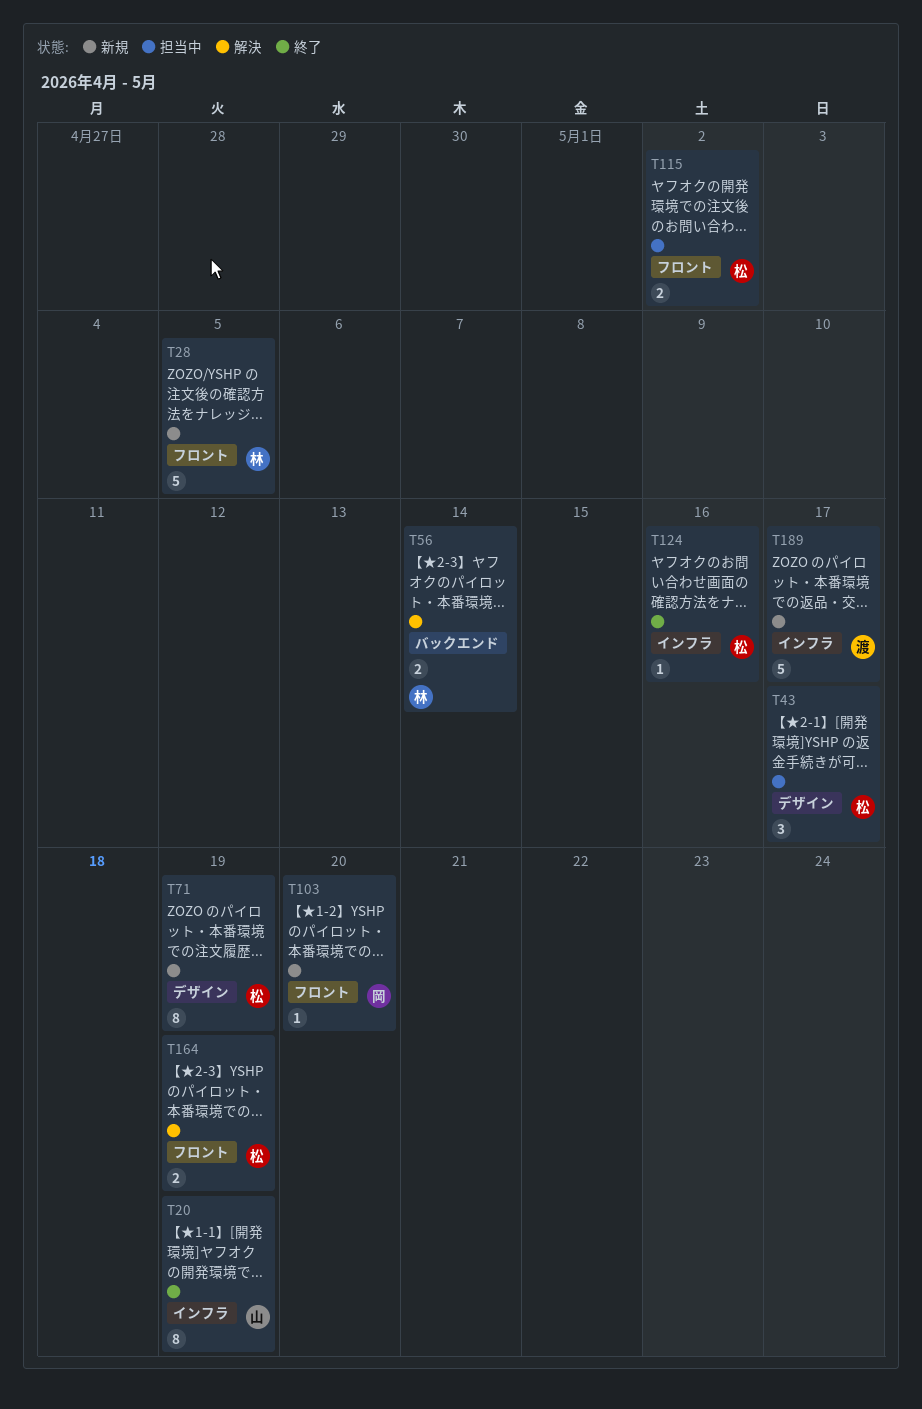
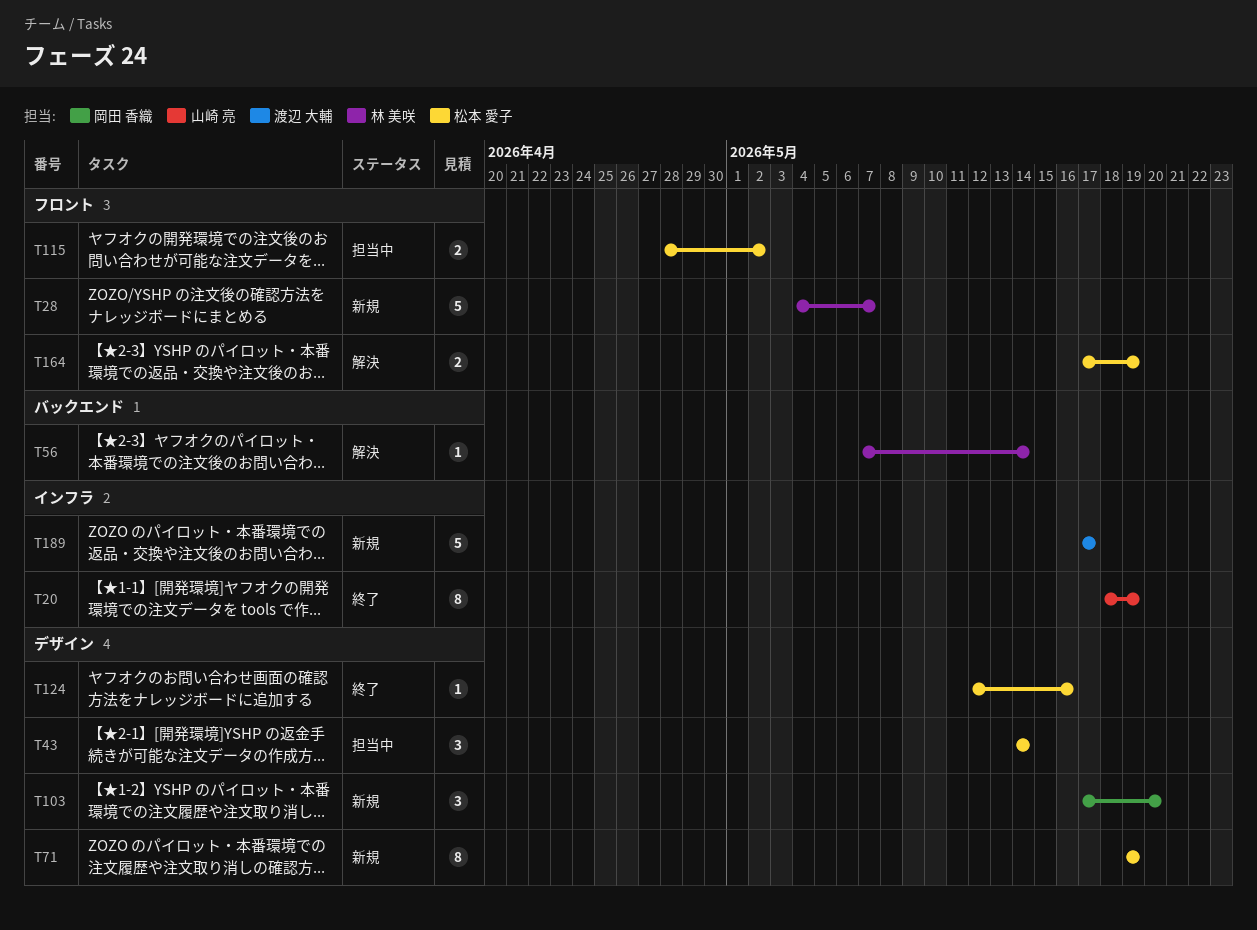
T28, due: May 5 -> May 7
T43, due: May 17 -> May 14
T56, estimate: 2 -> 1
T103, label: フロント -> デザイン
T103, estimate: 1 -> 3
T124, label: インフラ -> デザイン

